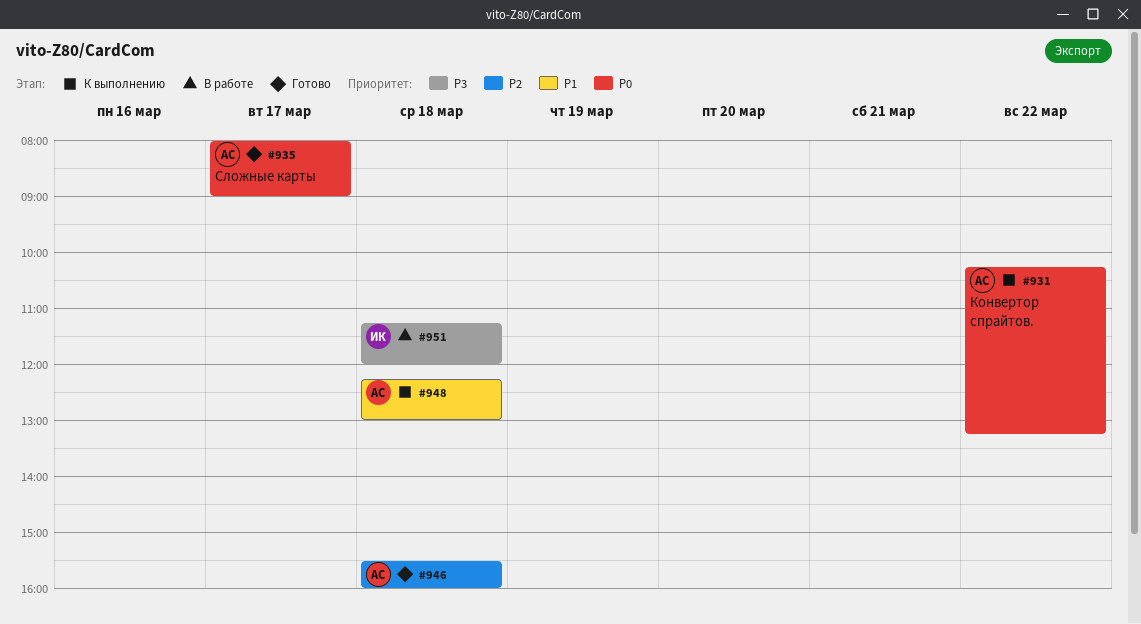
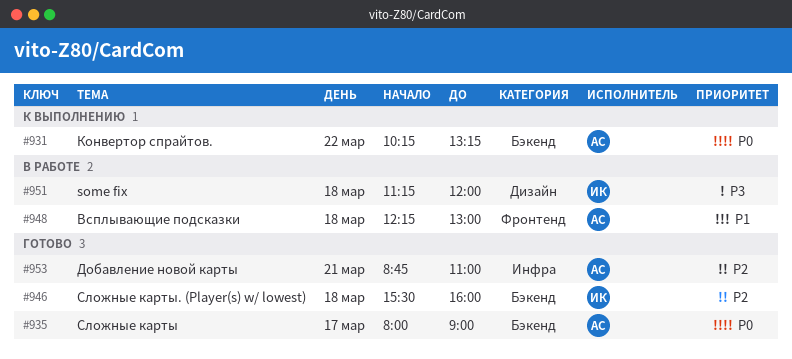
#946, owner: АС -> ИК
#948, status: К выполнению -> В работе
#953: none -> present

